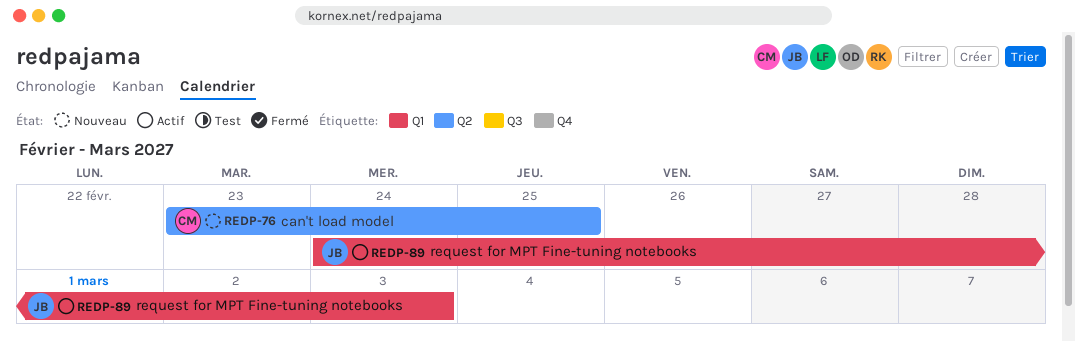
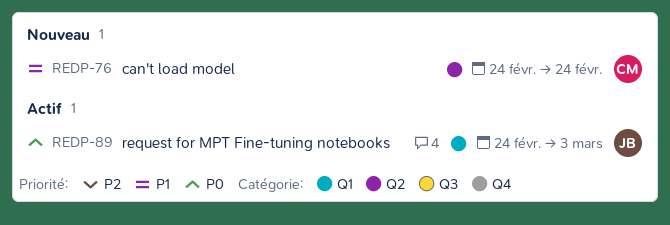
REDP-76, start: Feb 23 -> Feb 24
REDP-76, due: Feb 25 -> Feb 24

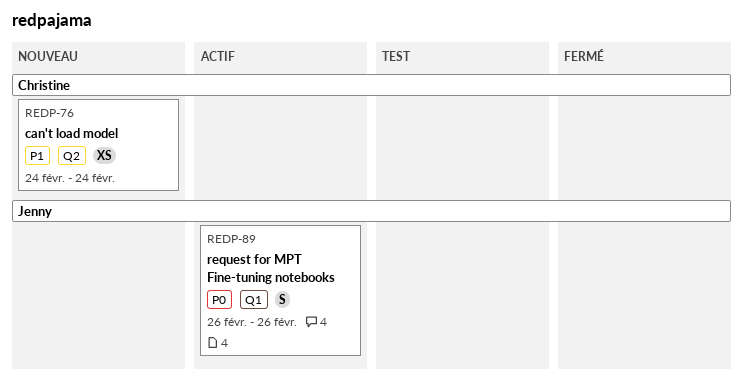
REDP-89, start: Feb 24 -> Feb 26
REDP-89, due: Mar 3 -> Feb 26

